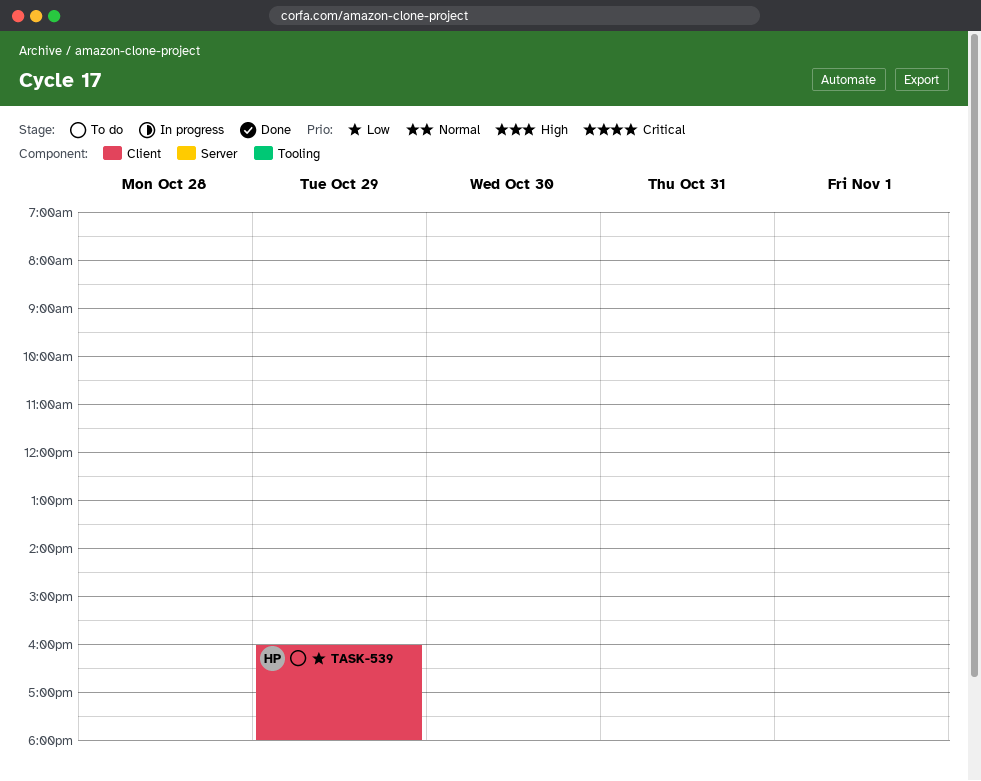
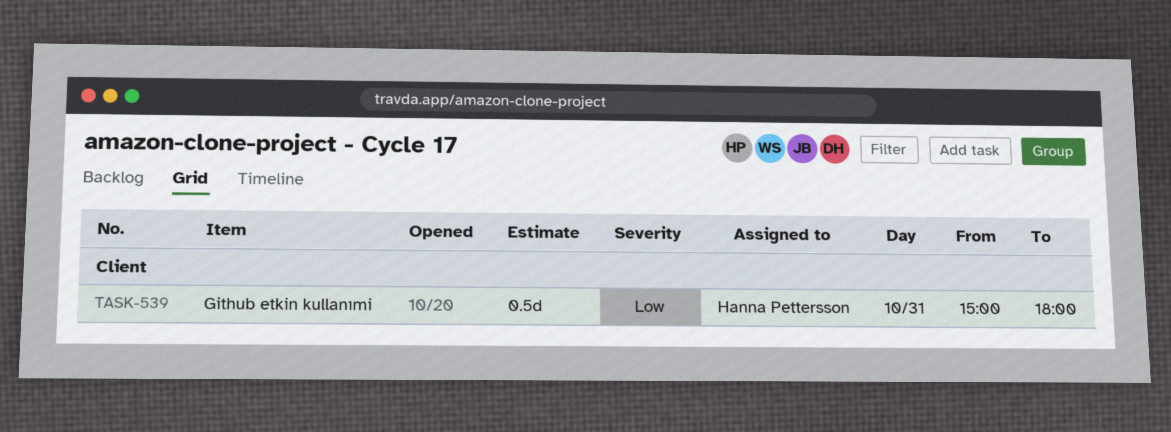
TASK-539, day: Oct 29 -> Oct 31
TASK-539, begins: 16:00 -> 15:00

